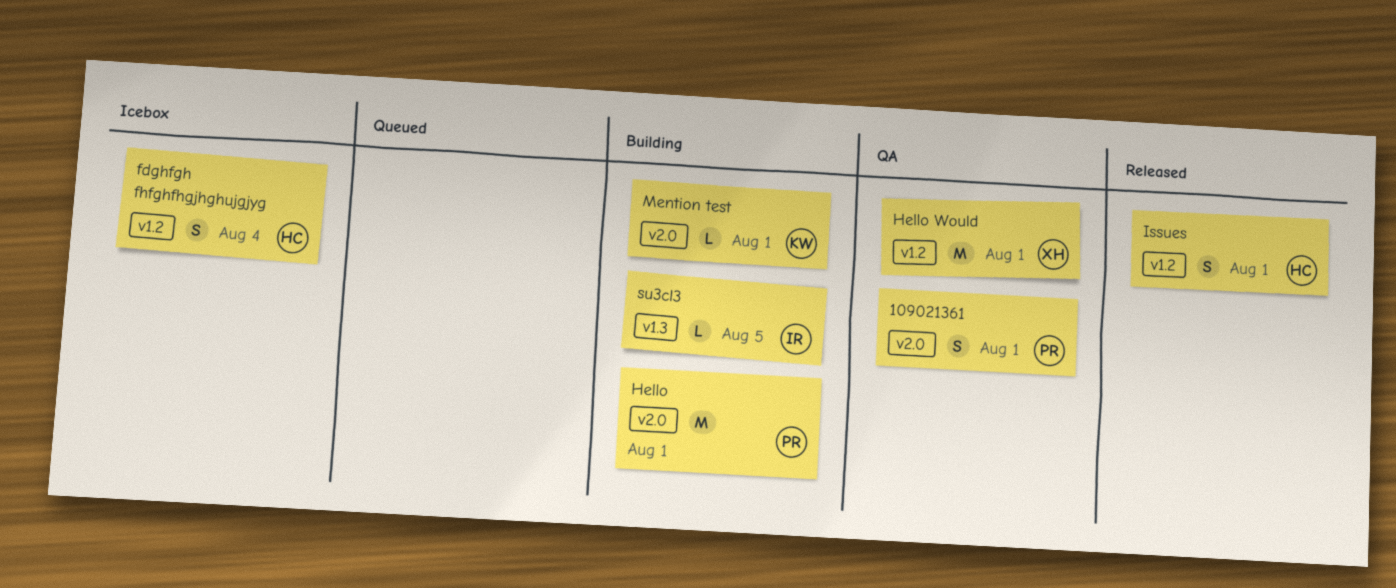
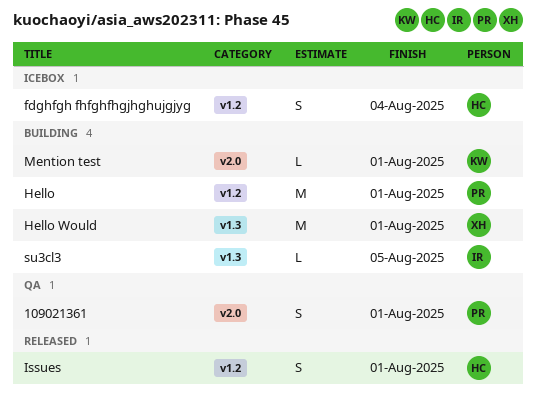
Hello, label: v2.0 -> v1.2
Hello Would, status: QA -> Building
Hello Would, label: v1.2 -> v1.3

